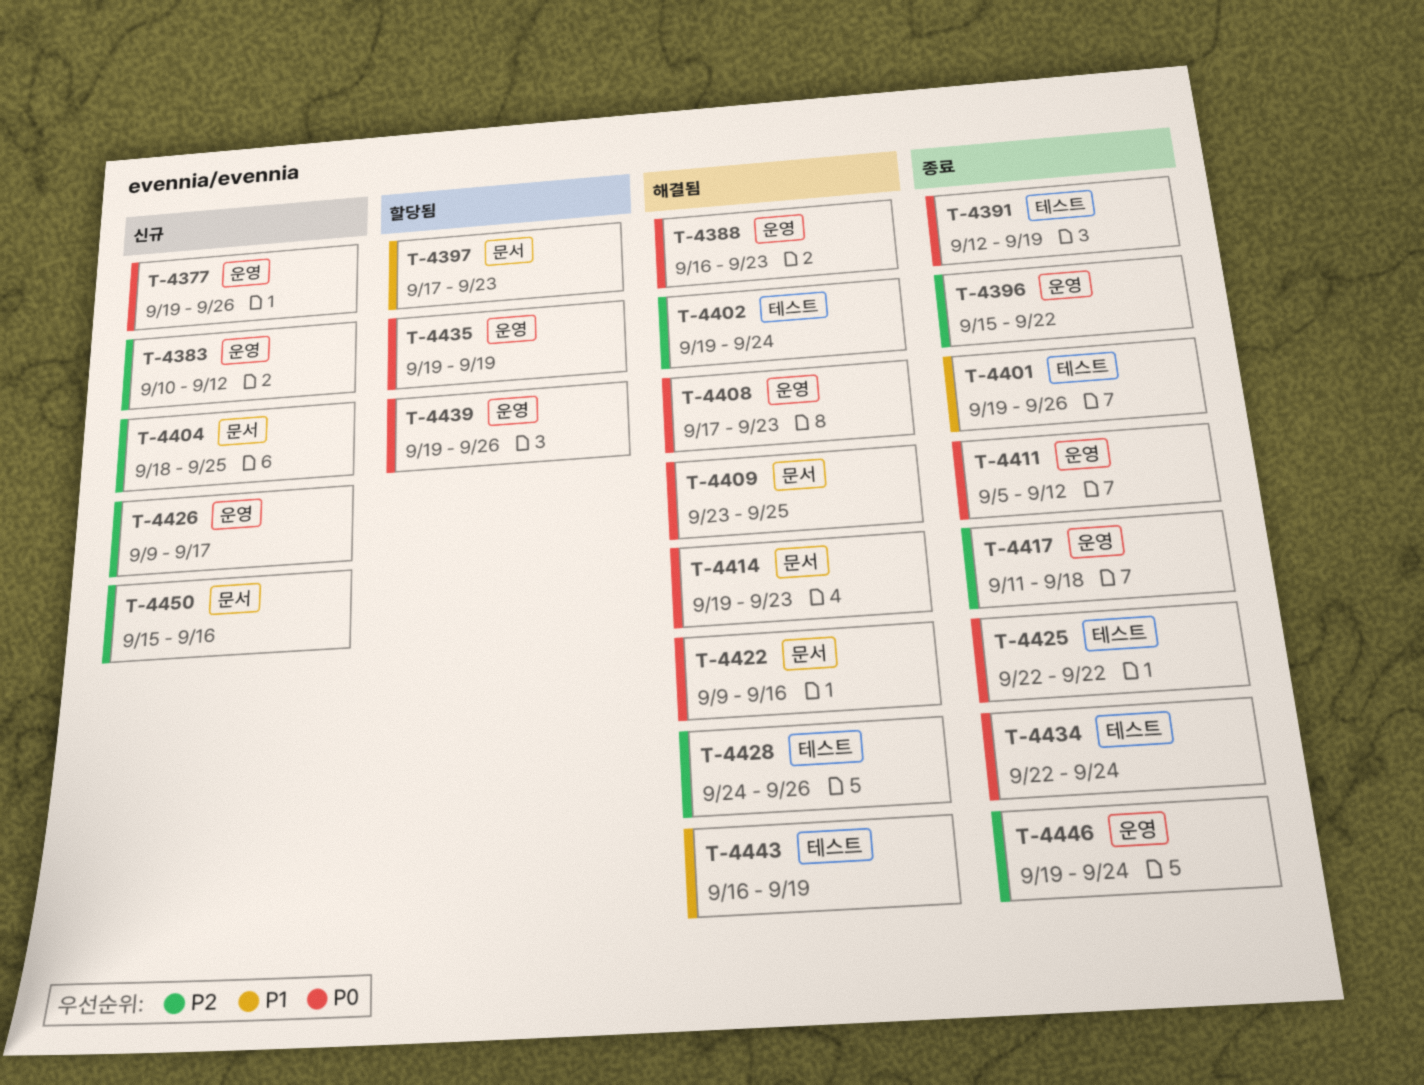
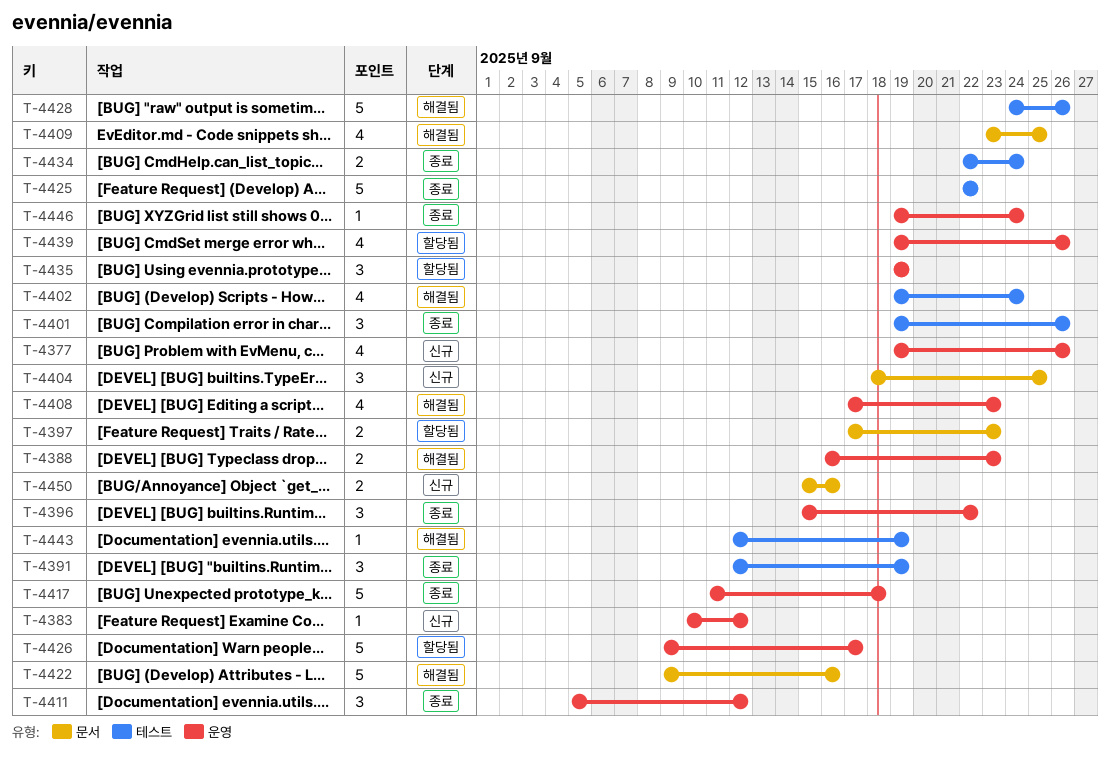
T-4414: present -> none
T-4426, status: 신규 -> 할당됨
T-4443, start: Sep 16 -> Sep 12

